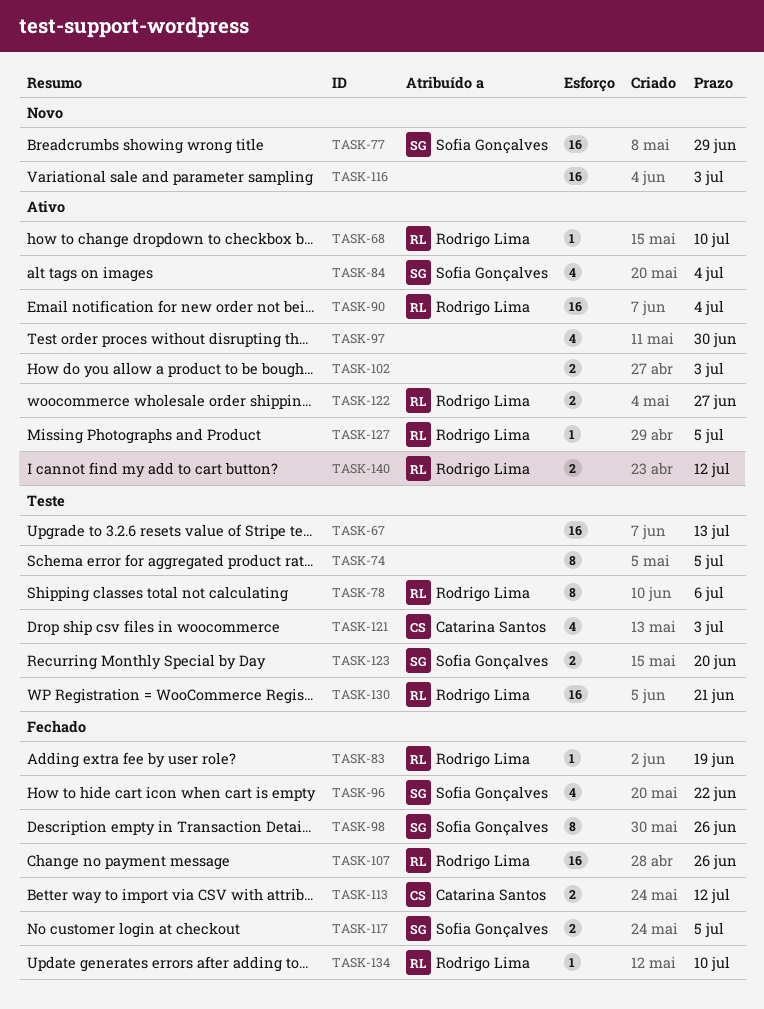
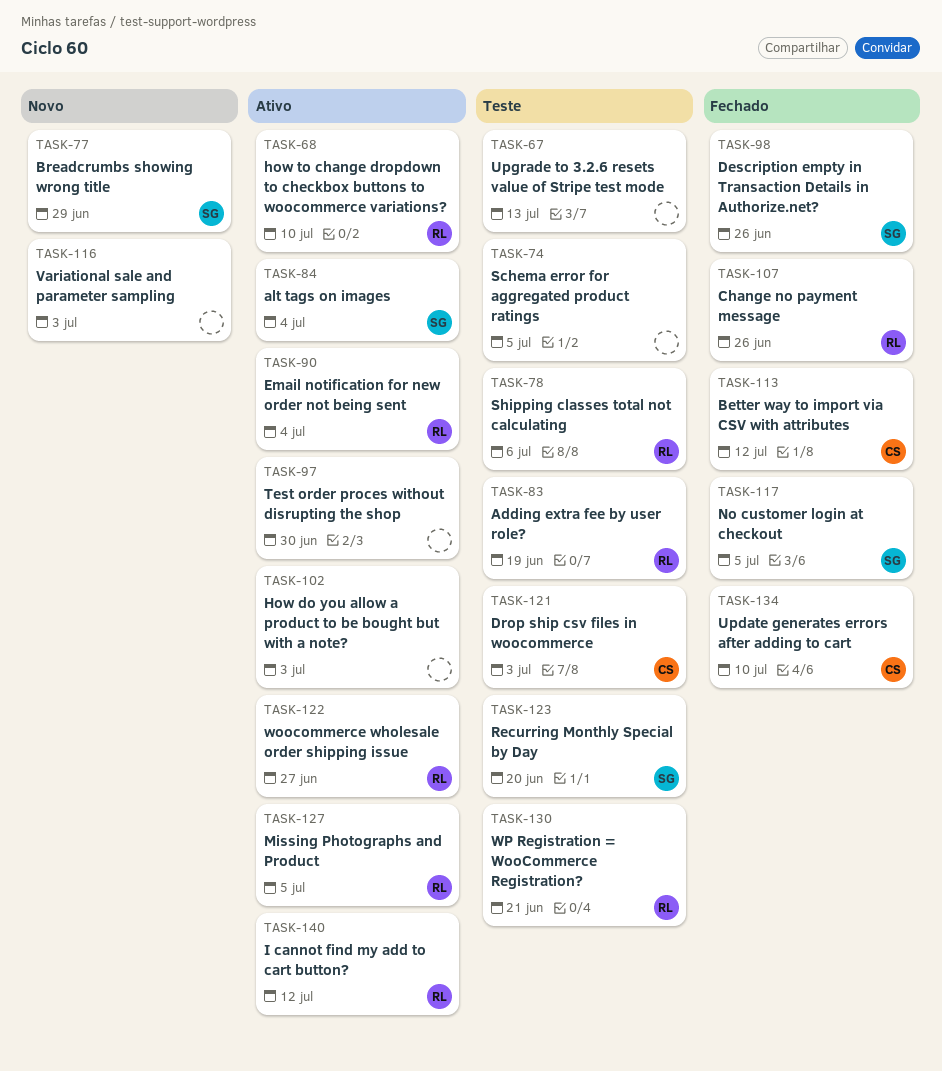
TASK-83, status: Fechado -> Teste
TASK-96: present -> none
TASK-134, owner: Rodrigo Lima -> Catarina Santos

